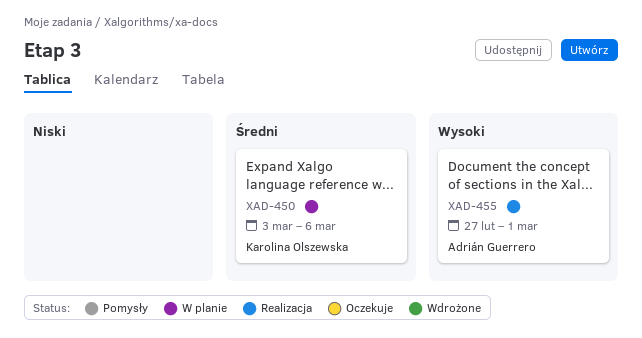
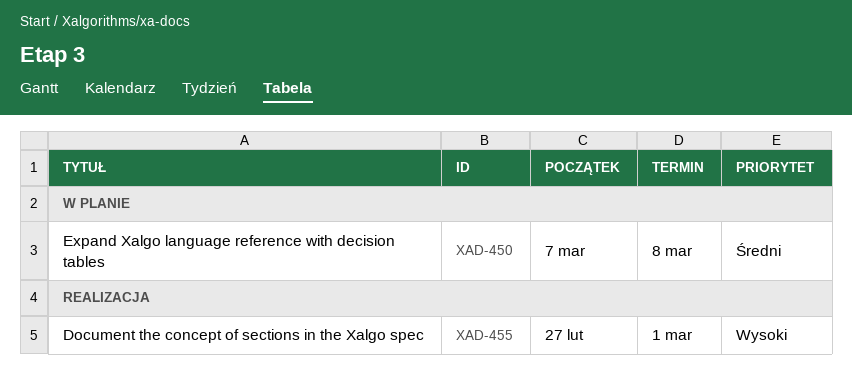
XAD-450, start: Mar 3 -> Mar 7
XAD-450, due: Mar 6 -> Mar 8

